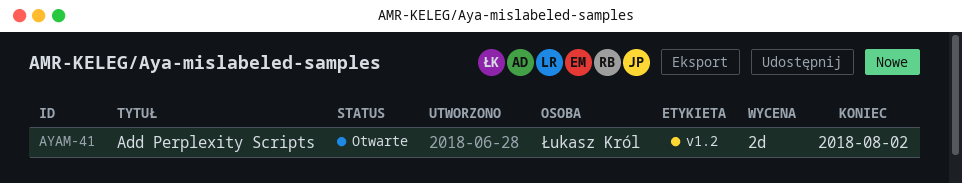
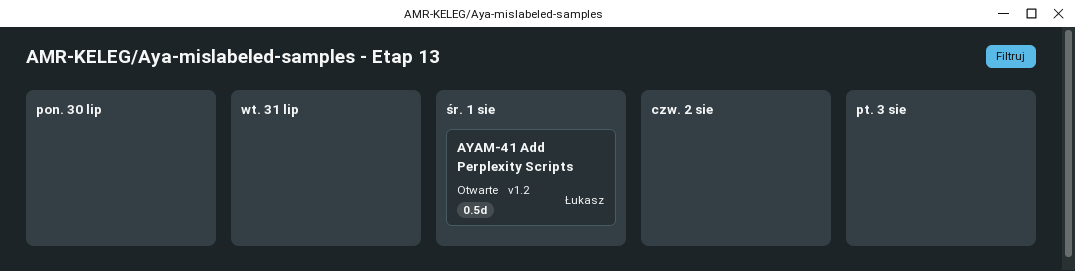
AYAM-41, estimate: 2d -> 0.5d
AYAM-41, due: Aug 2 -> Aug 1

